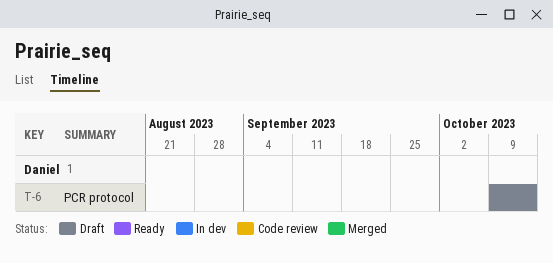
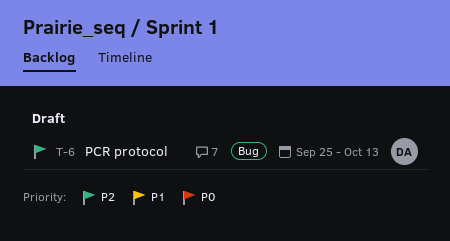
T-6, start: Oct 9 -> Sep 25

